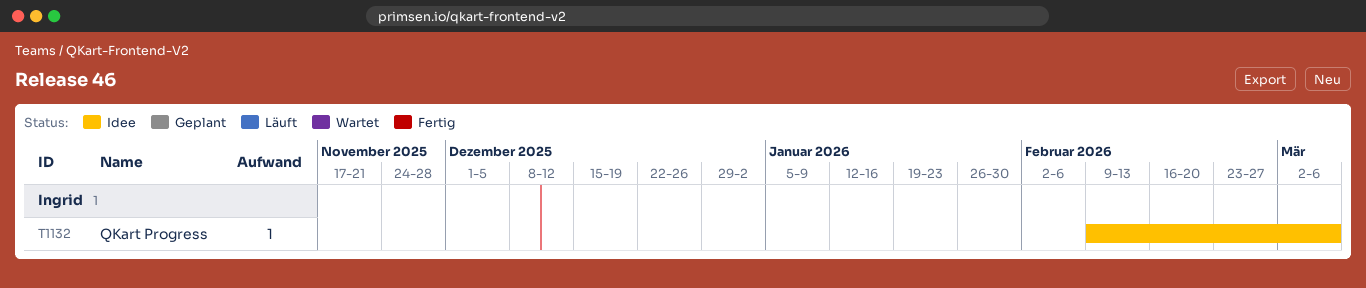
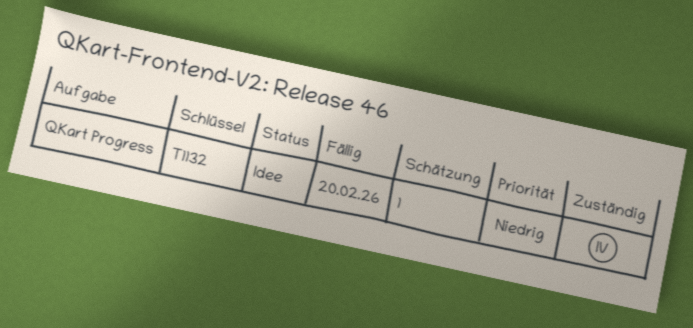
T1132, due: Mar 6 -> Feb 20

